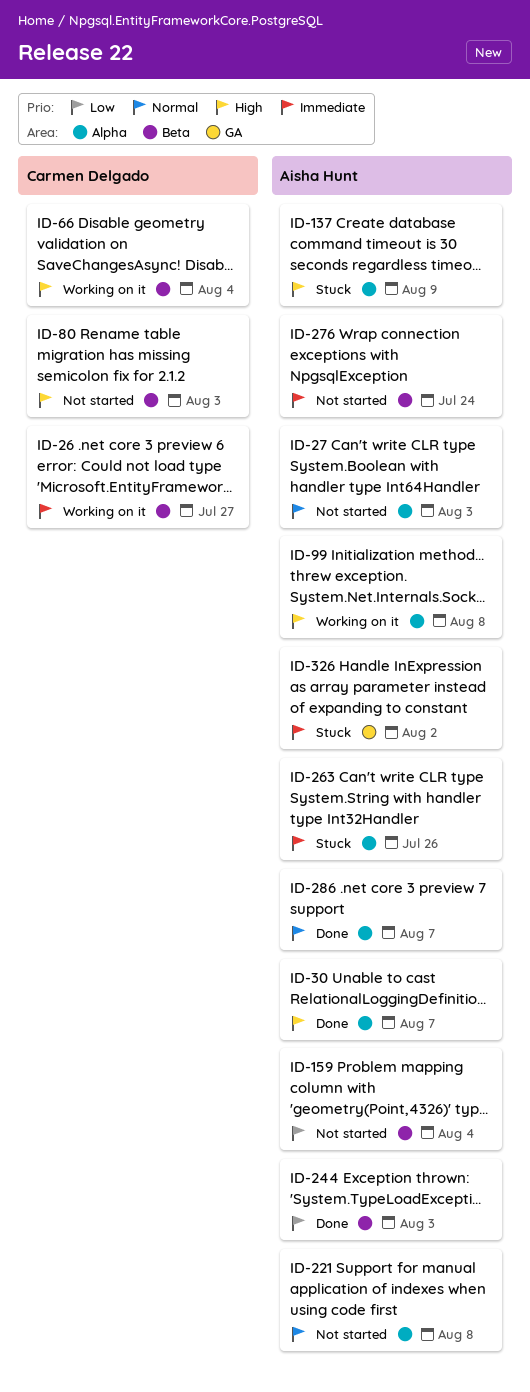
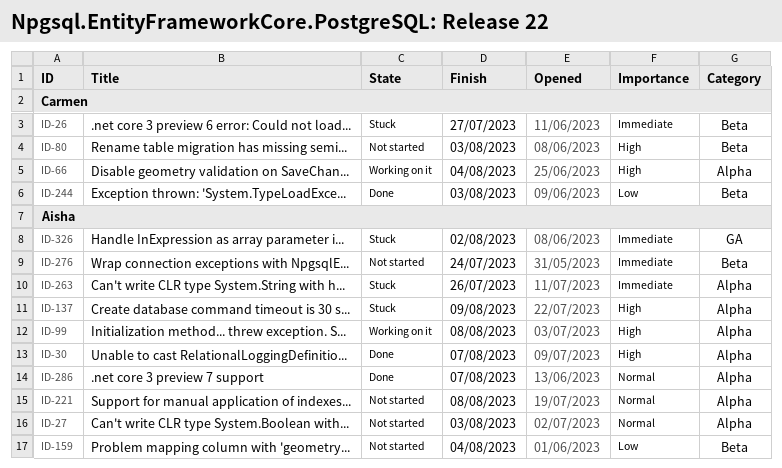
ID-26, status: Working on it -> Stuck
ID-66, label: Beta -> Alpha
ID-244, owner: Aisha Hunt -> Carmen Delgado

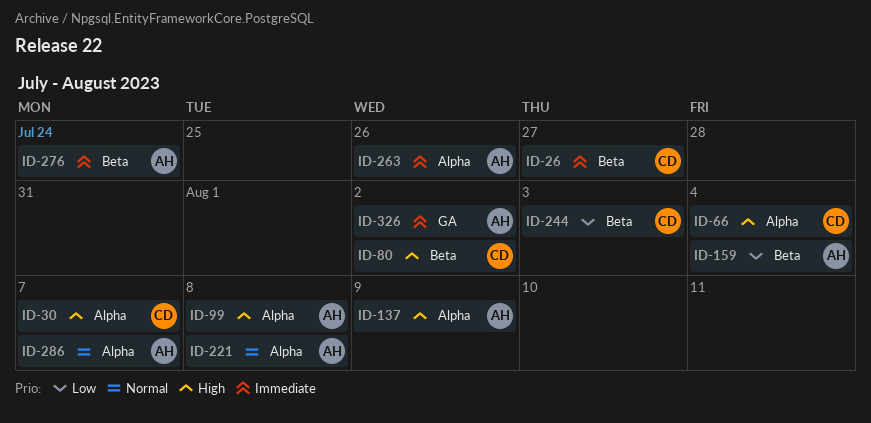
ID-27: present -> none
ID-30, owner: Aisha -> Carmen
ID-80, due: Aug 3 -> Aug 2

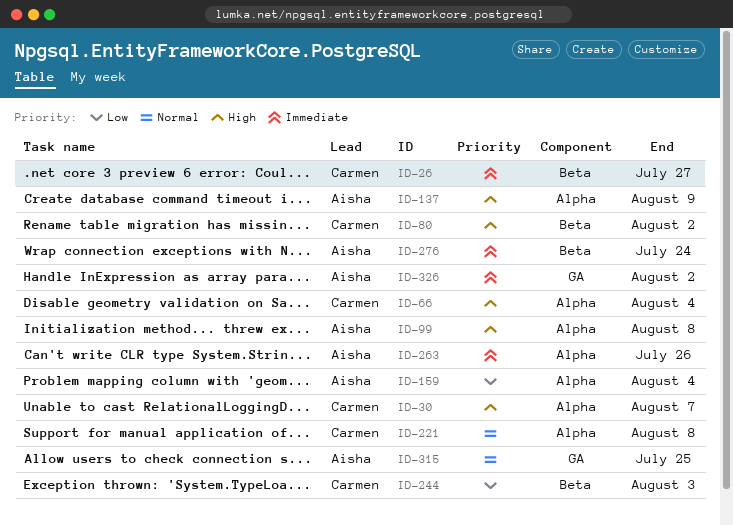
ID-159, label: Beta -> Alpha
ID-221, owner: Aisha -> Carmen
ID-286: present -> none
ID-315: none -> present

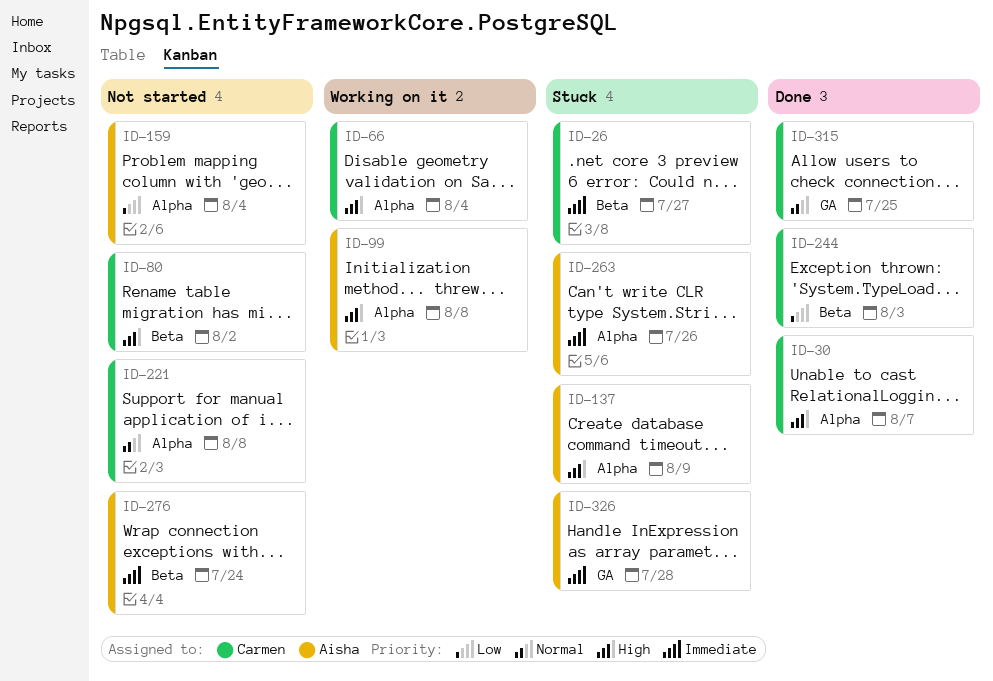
ID-315, owner: Aisha -> Carmen
ID-326, due: Aug 2 -> Jul 28

